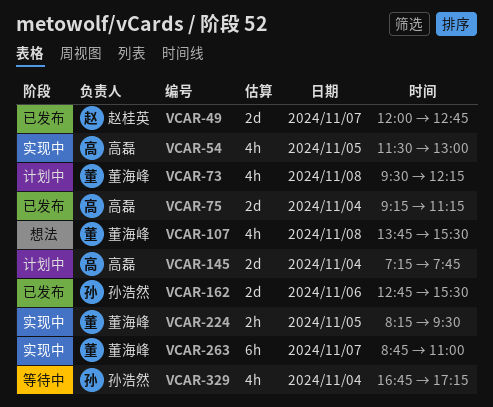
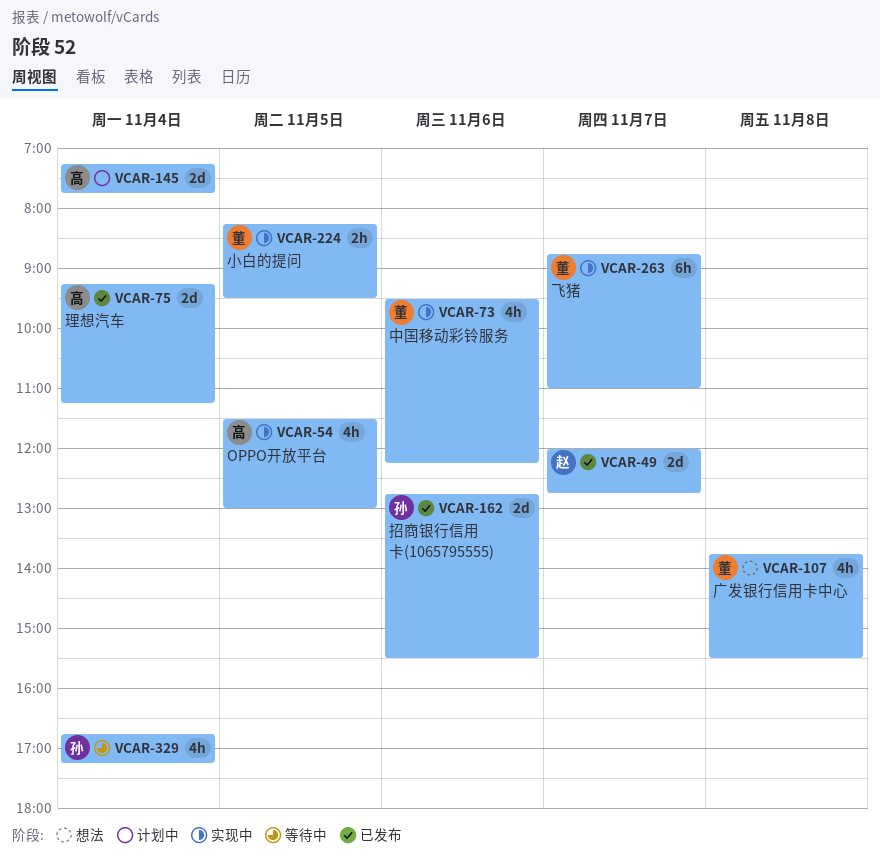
VCAR-73, status: 计划中 -> 实现中
VCAR-73, day: Nov 8 -> Nov 6

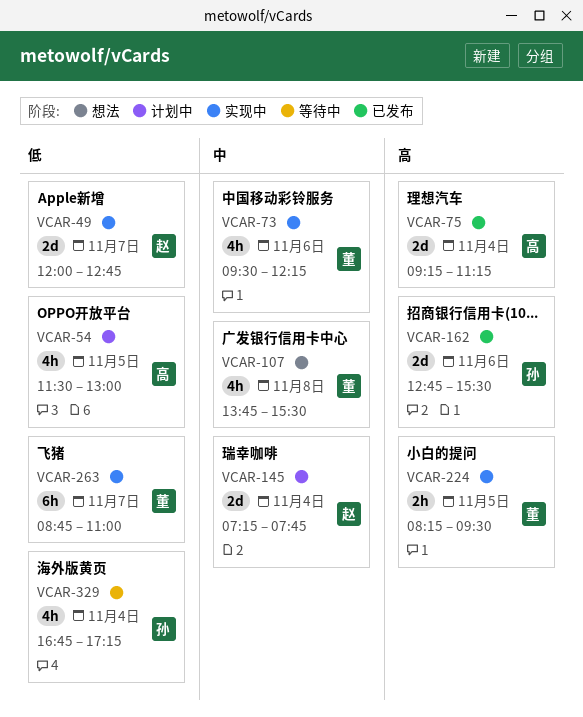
VCAR-49, status: 已发布 -> 实现中
VCAR-54, status: 实现中 -> 计划中
VCAR-145, owner: 高 -> 赵

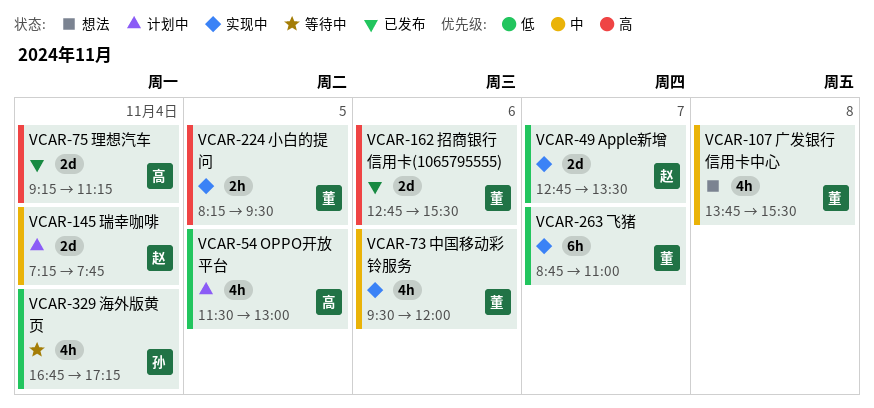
VCAR-49, begins: 12:00 -> 12:45
VCAR-49, ends: 12:45 -> 13:30
VCAR-73, ends: 12:15 -> 12:00
VCAR-162, owner: 孙 -> 董

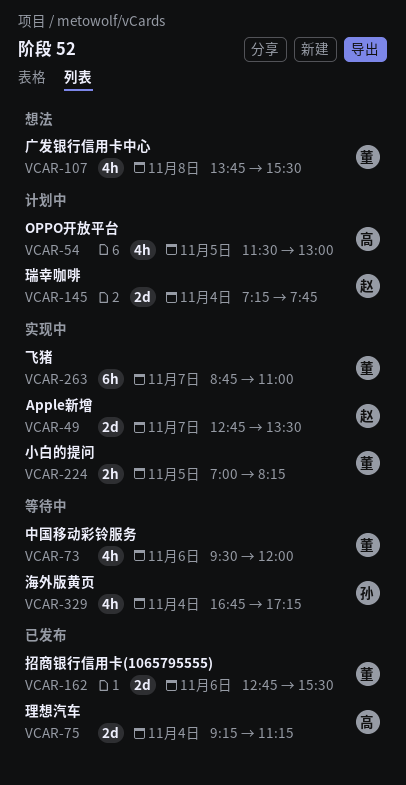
VCAR-73, status: 实现中 -> 等待中
VCAR-224, begins: 08:15 -> 07:00
VCAR-224, ends: 09:30 -> 08:15

